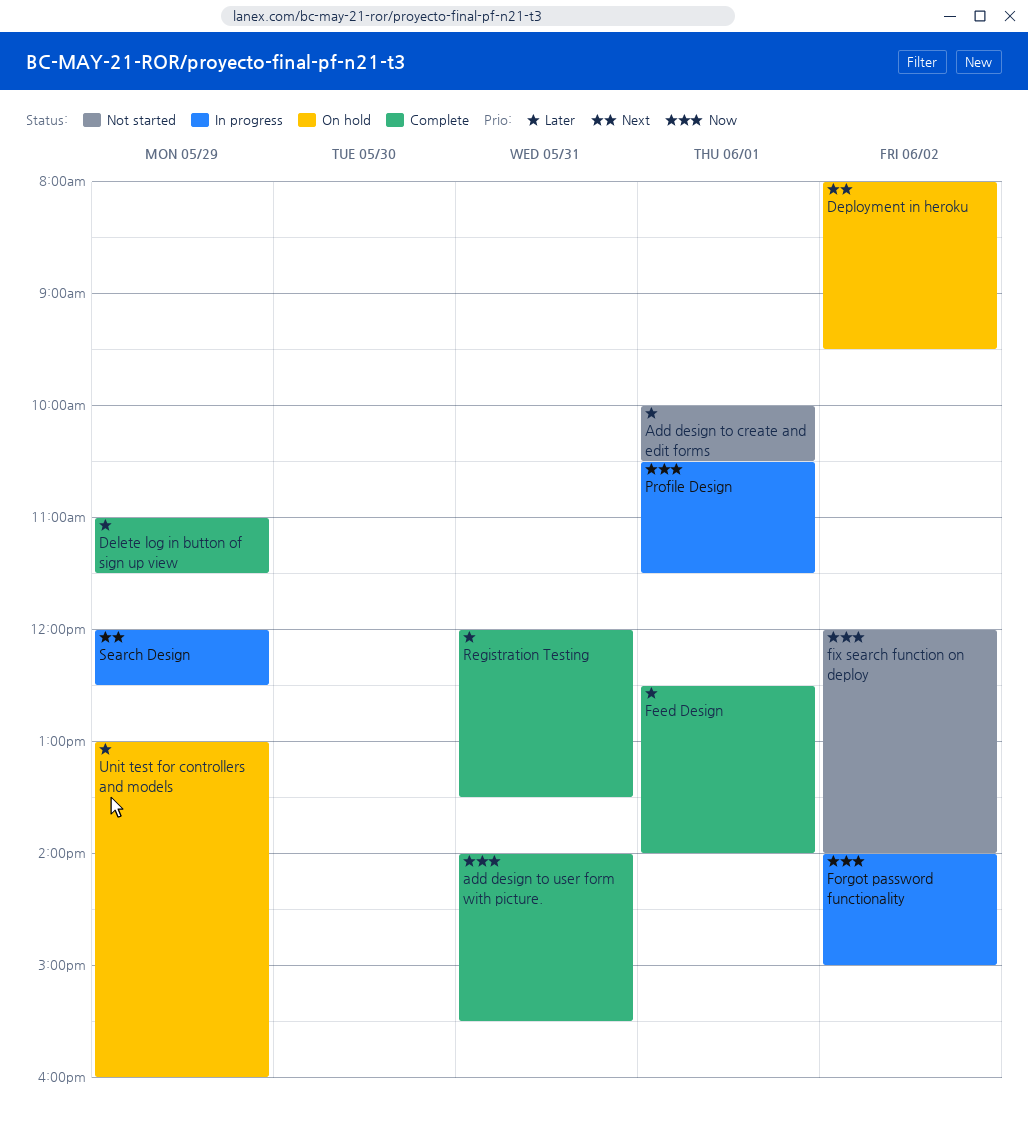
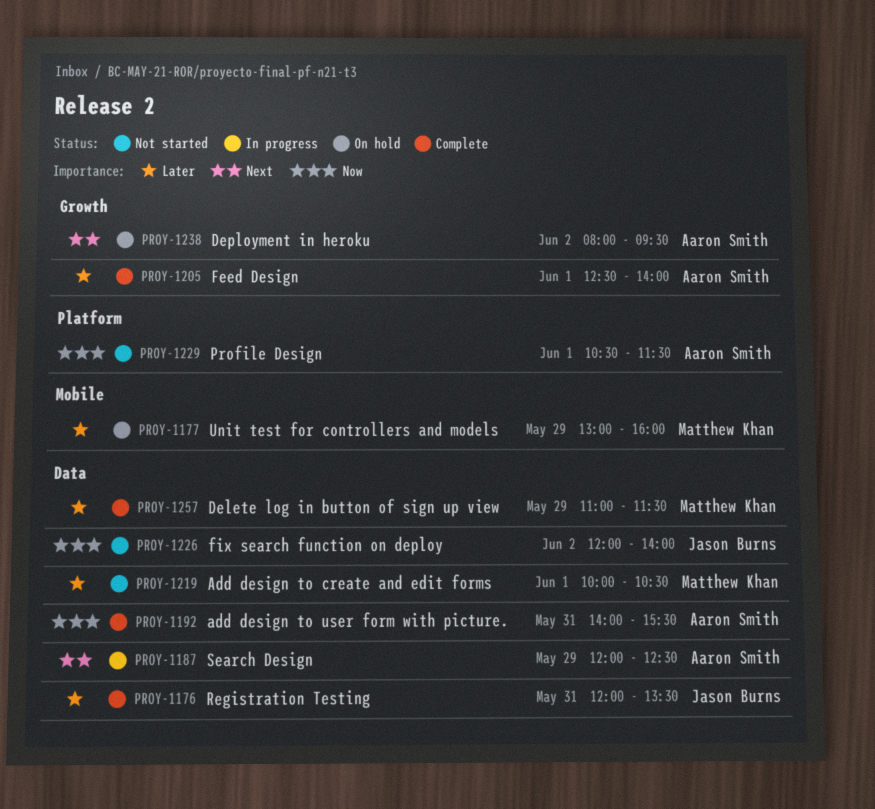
Forgot password functionality: present -> none
Profile Design, status: In progress -> Not started

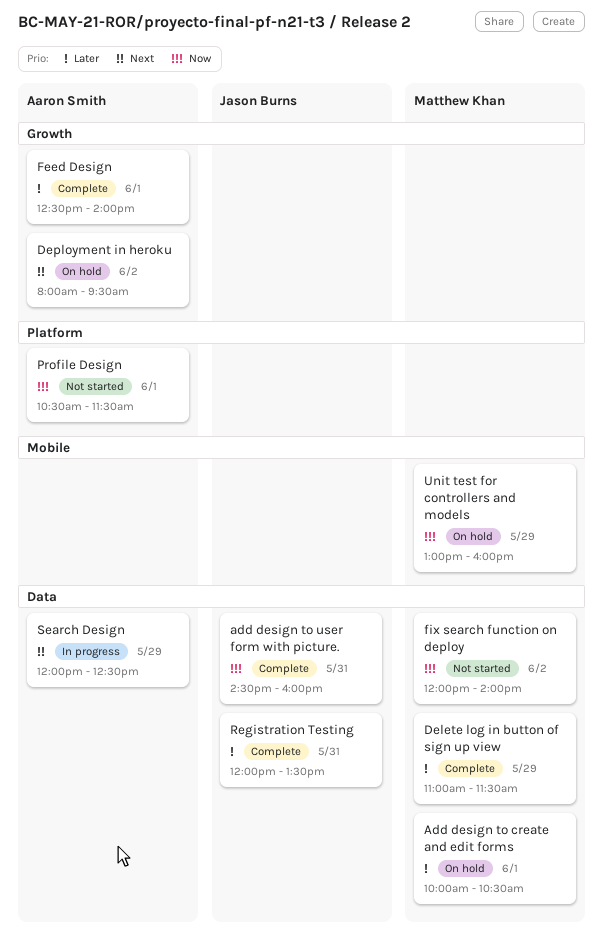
Add design to create and edit forms, status: Not started -> On hold
add design to user form with picture., owner: Aaron Smith -> Jason Burns
add design to user form with picture., begins: 14:00 -> 14:30
add design to user form with picture., ends: 15:30 -> 16:00
fix search function on deploy, owner: Jason Burns -> Matthew Khan
Unit test for controllers and models, priority: Later -> Now

